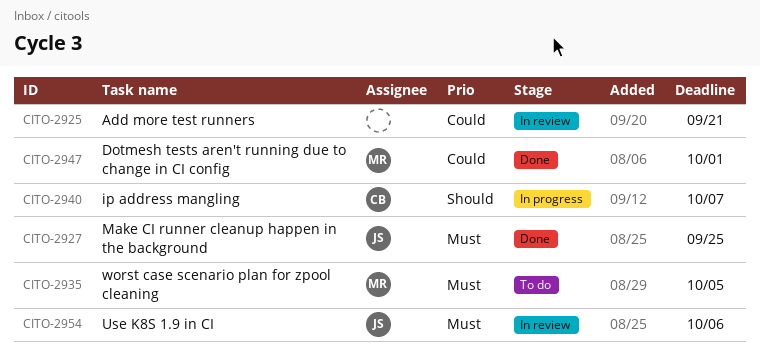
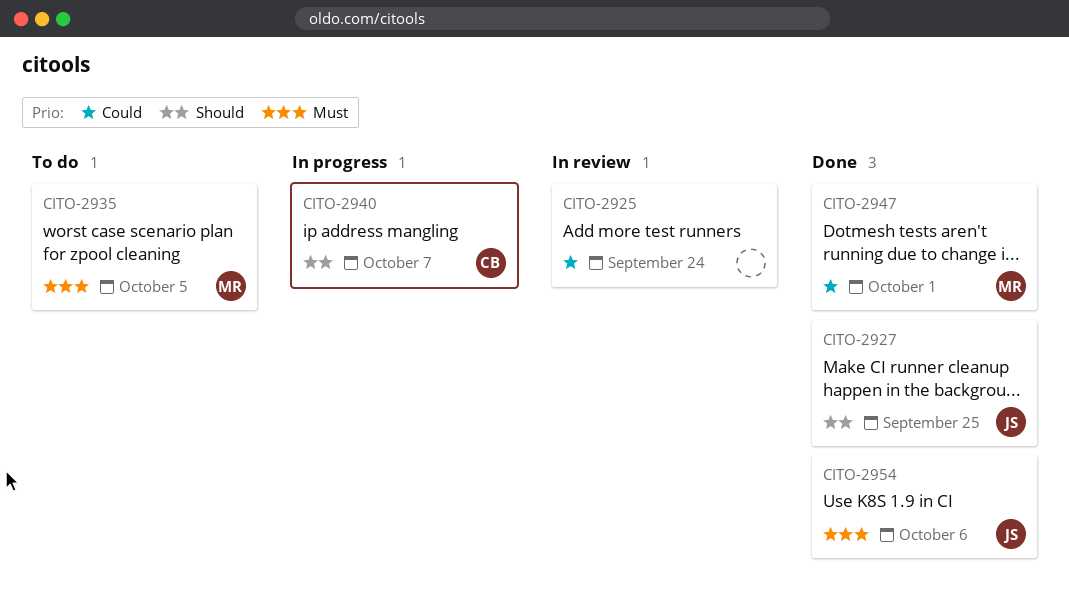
CITO-2925, due: Sep 21 -> Sep 24
CITO-2927, priority: Must -> Should
CITO-2954, status: In review -> Done

